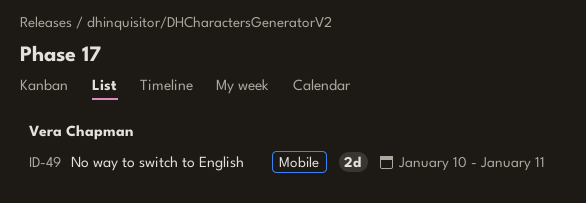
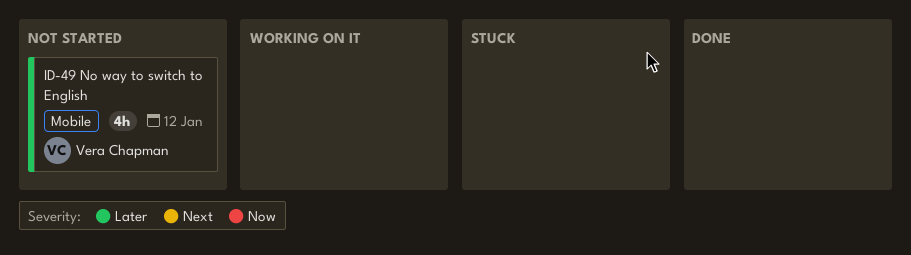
ID-49, estimate: 2d -> 4h
ID-49, due: Jan 11 -> Jan 12

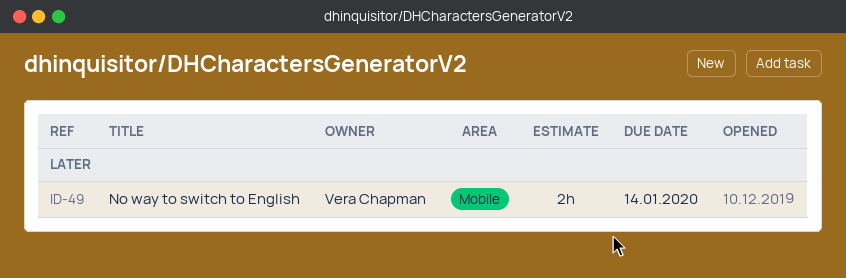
ID-49, estimate: 4h -> 2h
ID-49, due: Jan 12 -> Jan 14

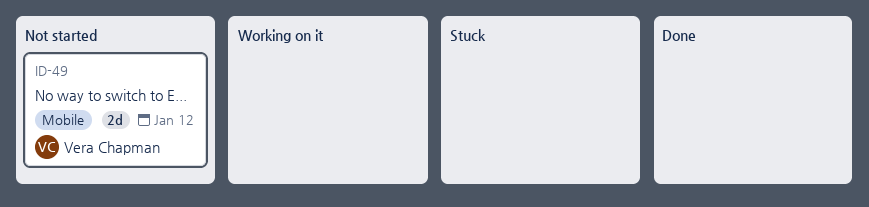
ID-49, estimate: 2h -> 2d
ID-49, due: Jan 14 -> Jan 12

